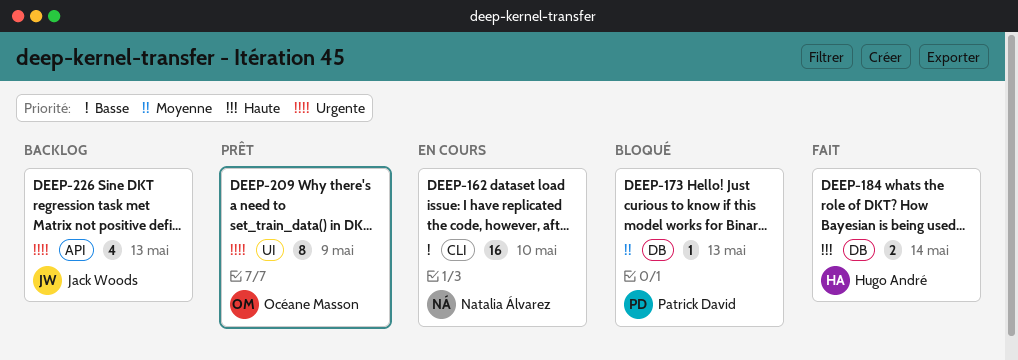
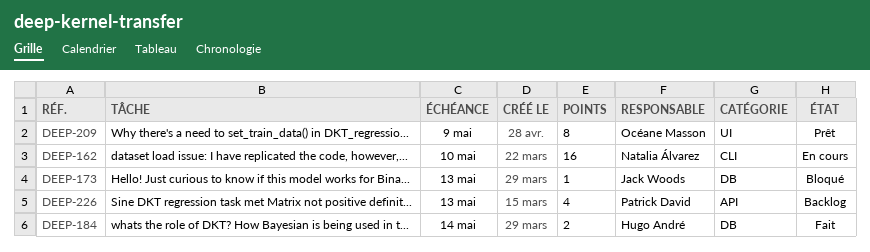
DEEP-173, owner: Patrick David -> Jack Woods
DEEP-226, owner: Jack Woods -> Patrick David

